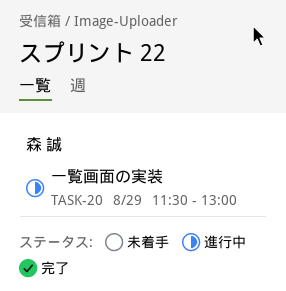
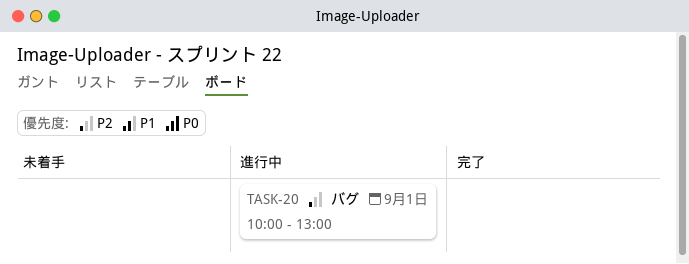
TASK-20, day: Aug 29 -> Sep 1
TASK-20, begins: 11:30 -> 10:00

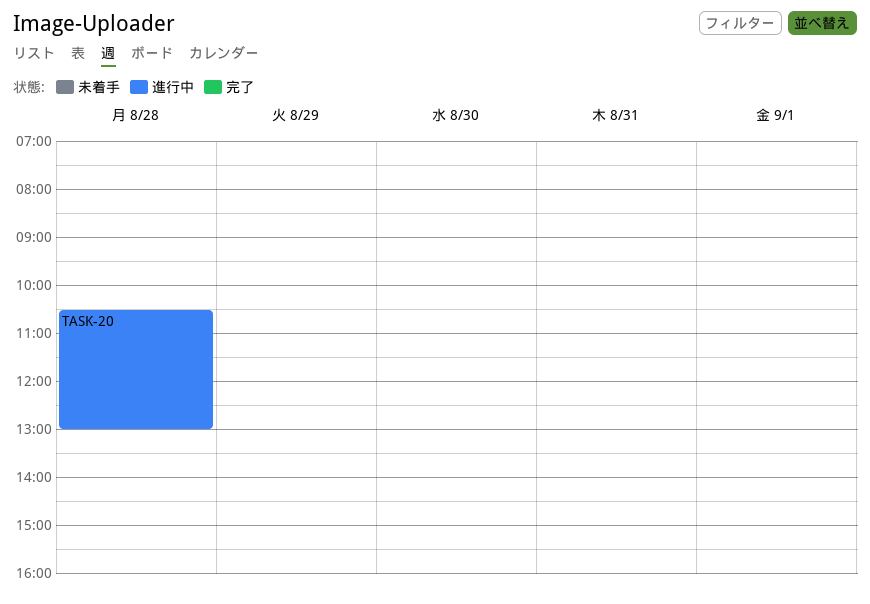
TASK-20, day: Sep 1 -> Aug 28
TASK-20, begins: 10:00 -> 10:30

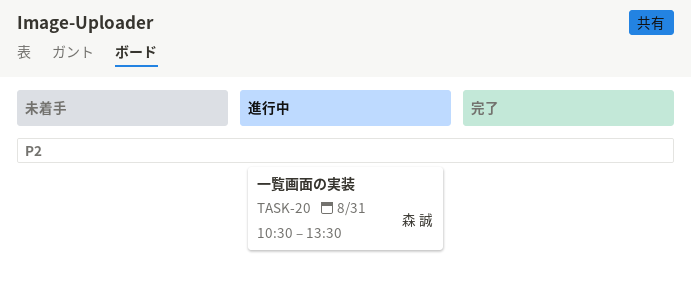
TASK-20, day: Aug 28 -> Aug 31
TASK-20, ends: 13:00 -> 13:30

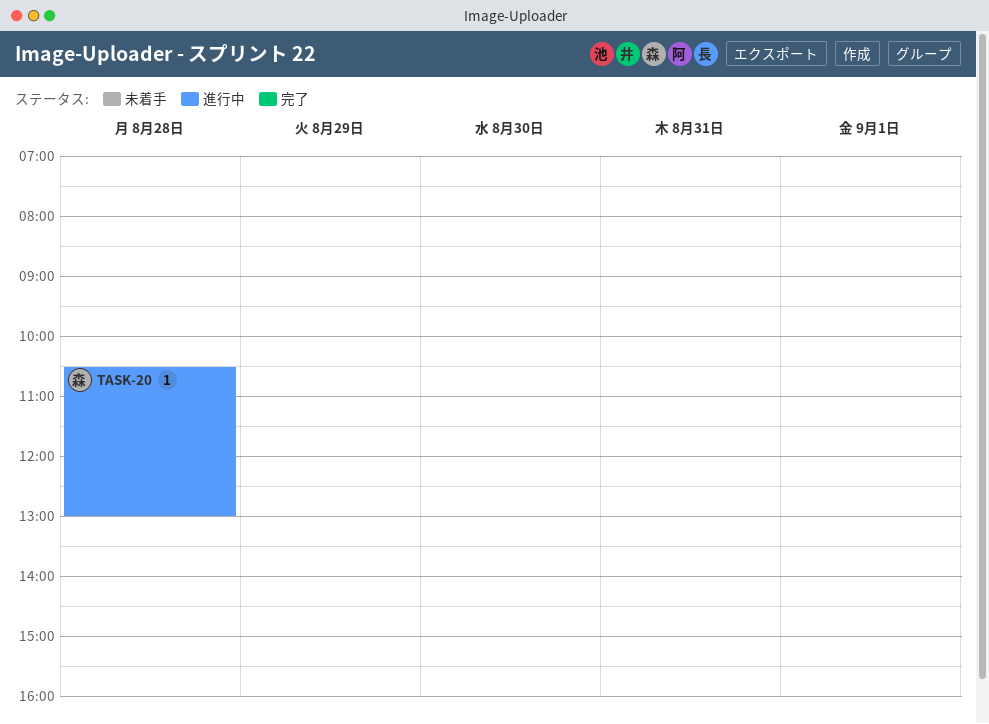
TASK-20, day: Aug 31 -> Aug 28
TASK-20, ends: 13:30 -> 13:00

